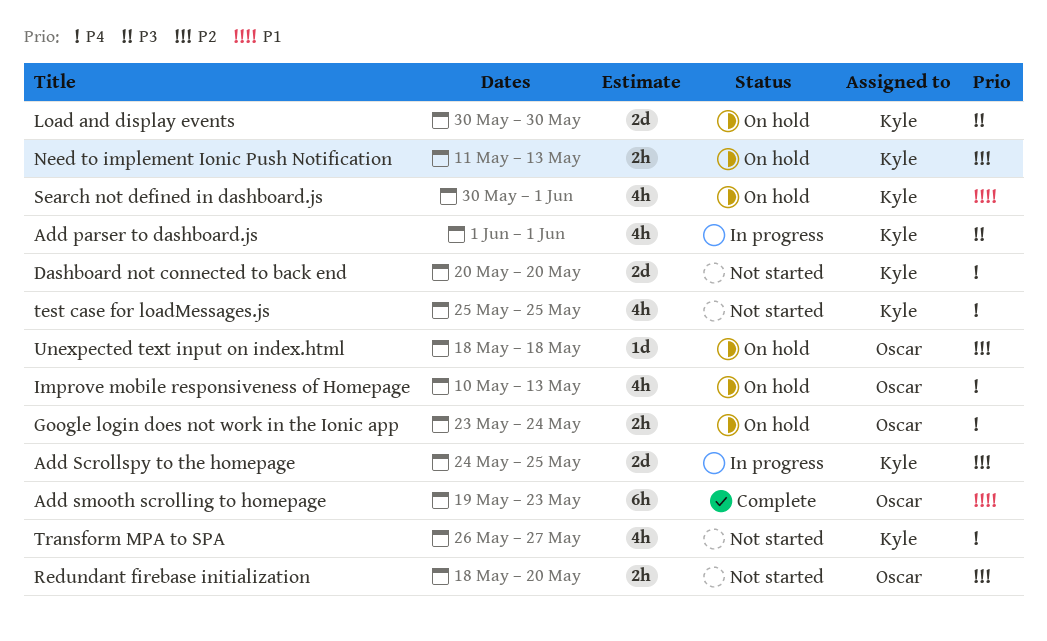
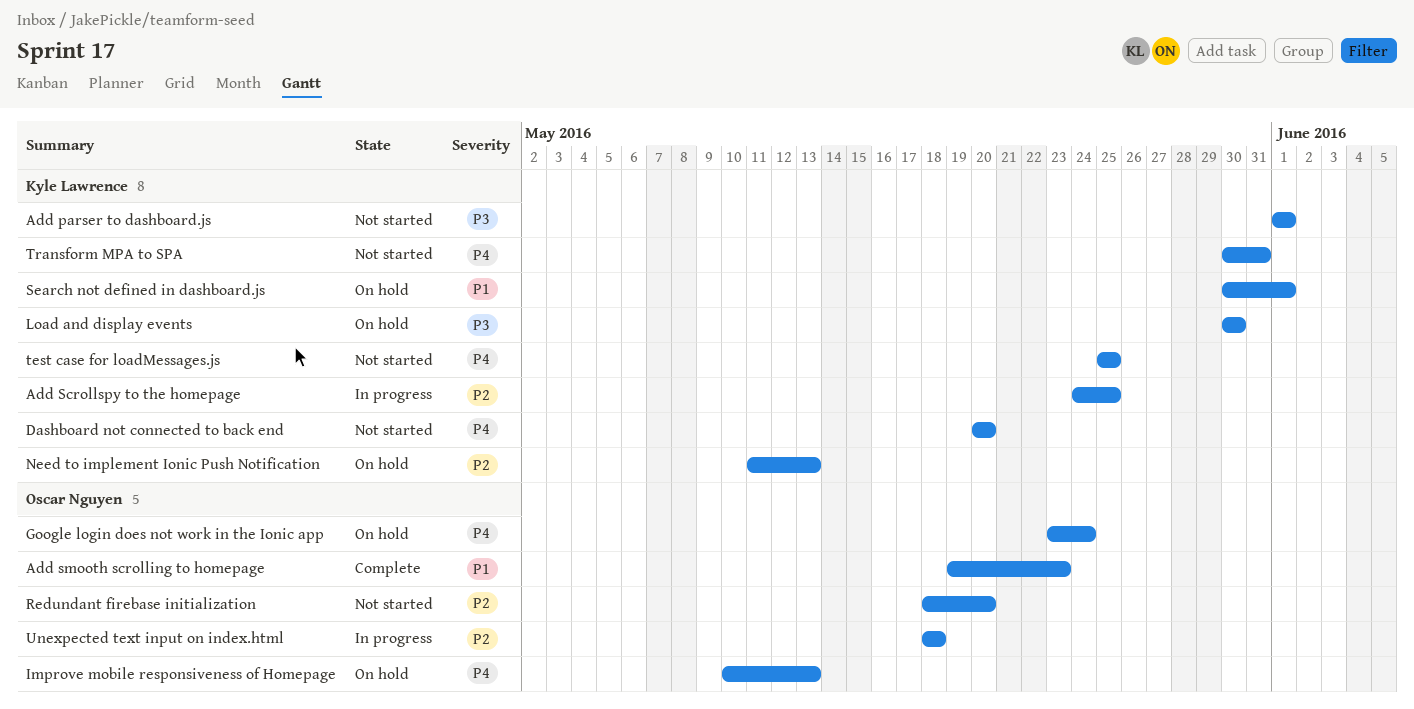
Add parser to dashboard.js, status: In progress -> Not started
Transform MPA to SPA, start: May 26 -> May 30
Transform MPA to SPA, due: May 27 -> May 31
Unexpected text input on index.html, status: On hold -> In progress

